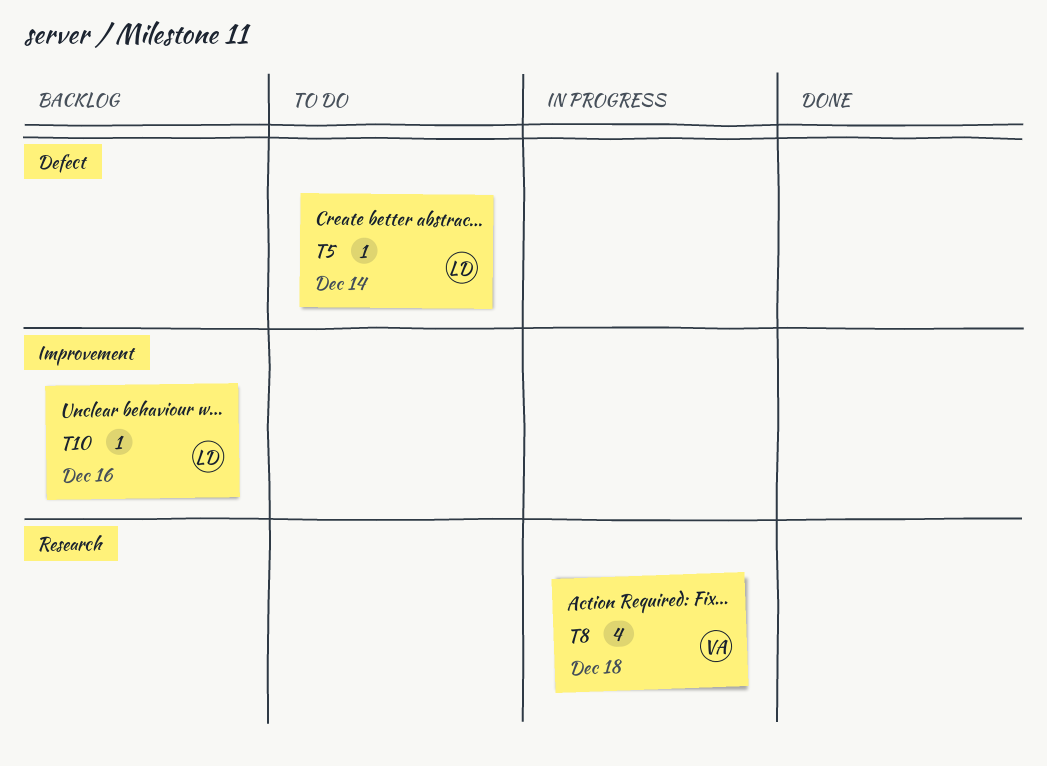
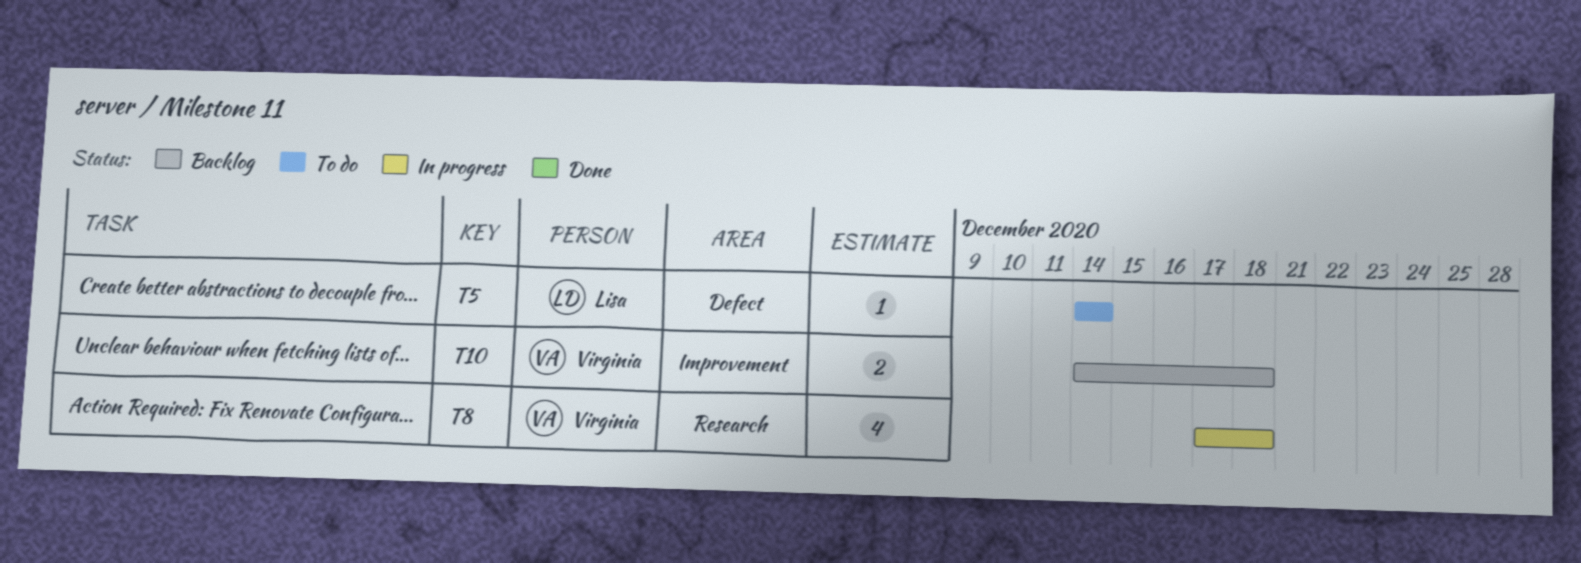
T10, owner: Lisa -> Virginia
T10, estimate: 1 -> 2
T10, due: Dec 16 -> Dec 18

